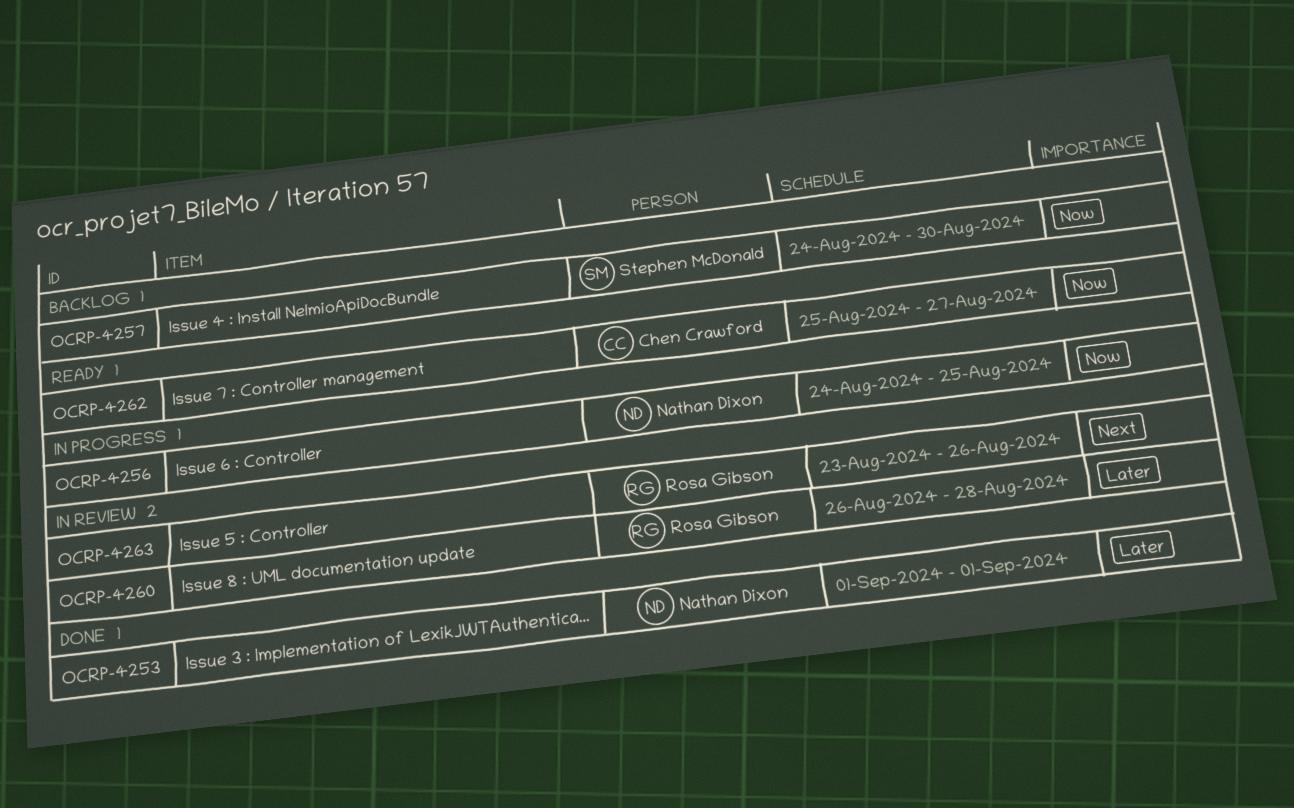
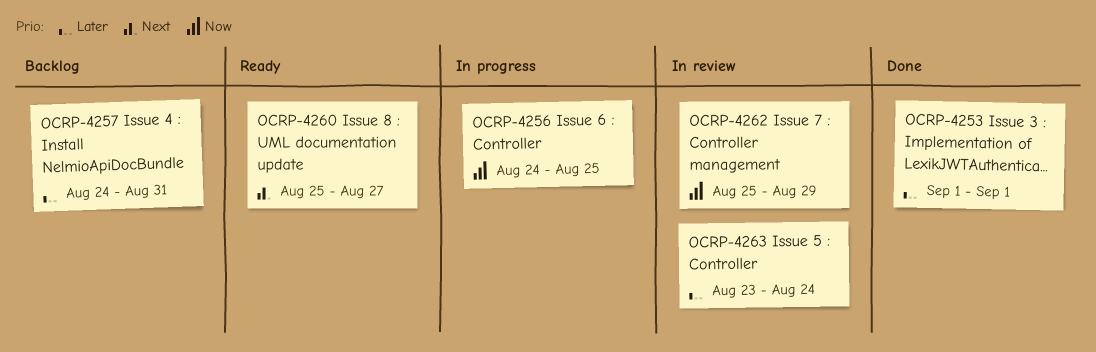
OCRP-4257, priority: Now -> Later
OCRP-4257, due: Aug 30 -> Aug 31
OCRP-4260, status: In review -> Ready
OCRP-4260, priority: Later -> Next
OCRP-4260, start: Aug 26 -> Aug 25
OCRP-4260, due: Aug 28 -> Aug 27
OCRP-4262, status: Ready -> In review
OCRP-4262, due: Aug 27 -> Aug 29
OCRP-4263, priority: Next -> Later
OCRP-4263, due: Aug 26 -> Aug 24

